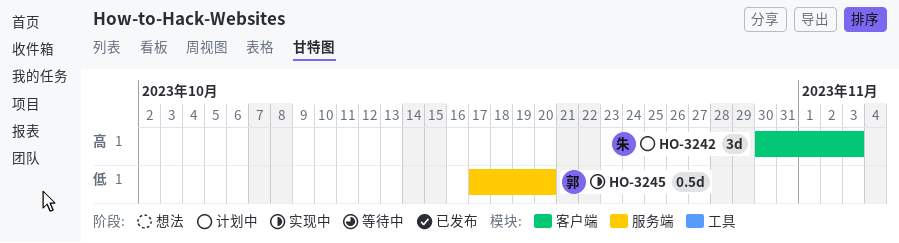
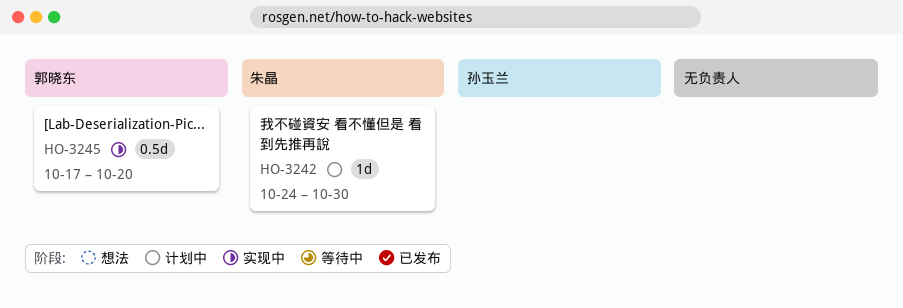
HO-3242, estimate: 3d -> 1d
HO-3242, start: Oct 30 -> Oct 24
HO-3242, due: Nov 3 -> Oct 30

